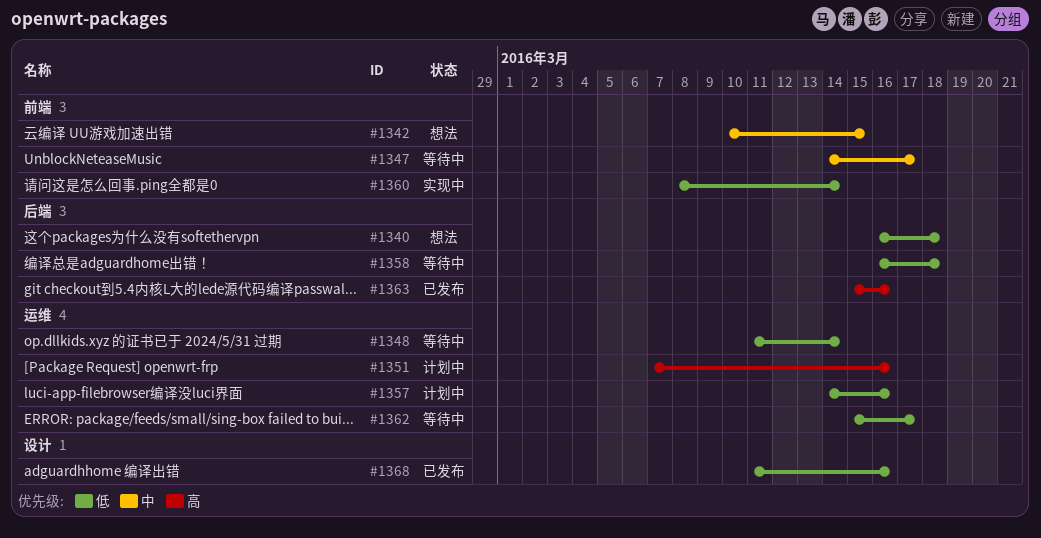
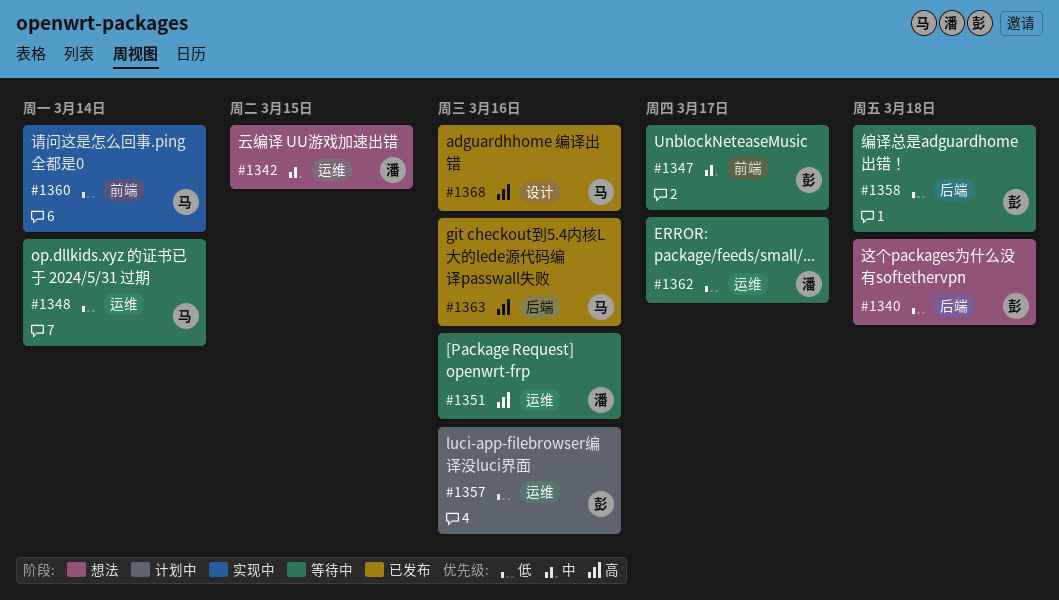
#1342, label: 前端 -> 运维
#1351, status: 计划中 -> 等待中
#1368, priority: 低 -> 高

